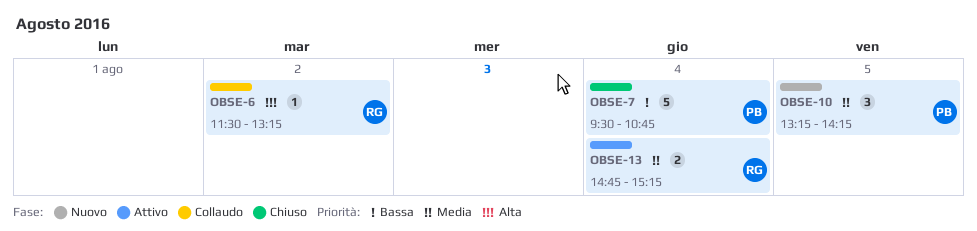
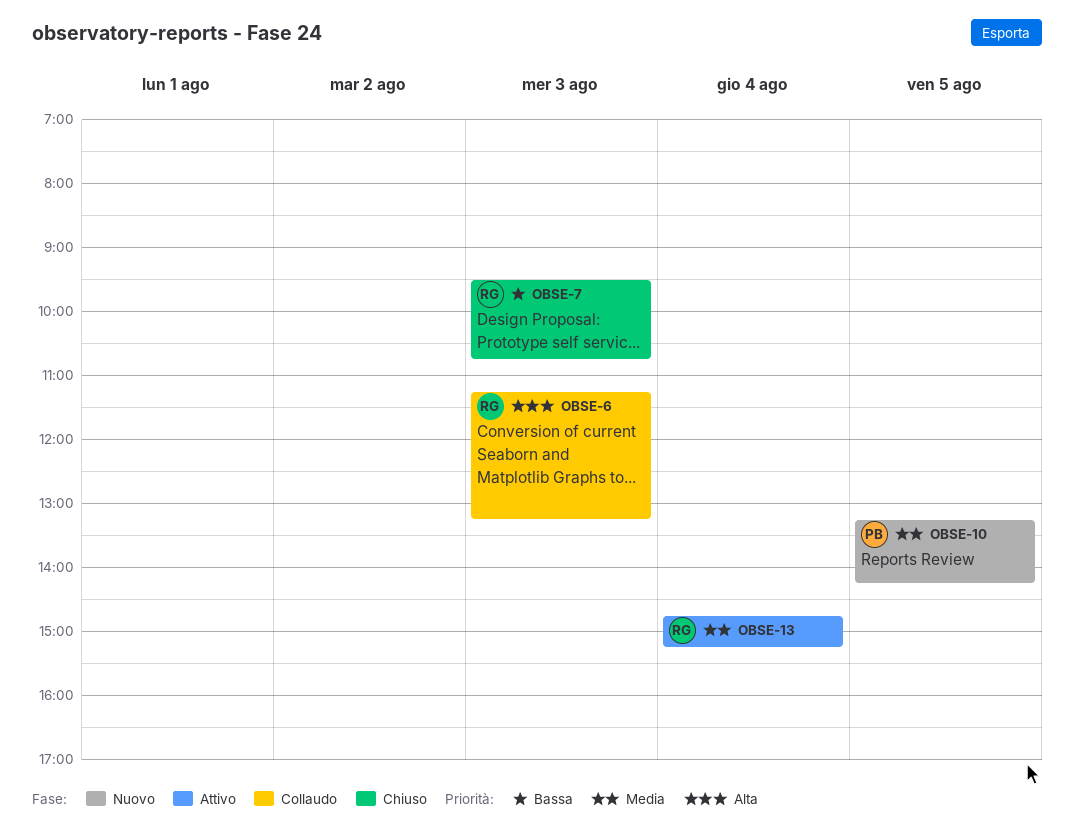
OBSE-6, day: Aug 2 -> Aug 3
OBSE-6, begins: 11:30 -> 11:15
OBSE-7, owner: PB -> RG
OBSE-7, day: Aug 4 -> Aug 3

